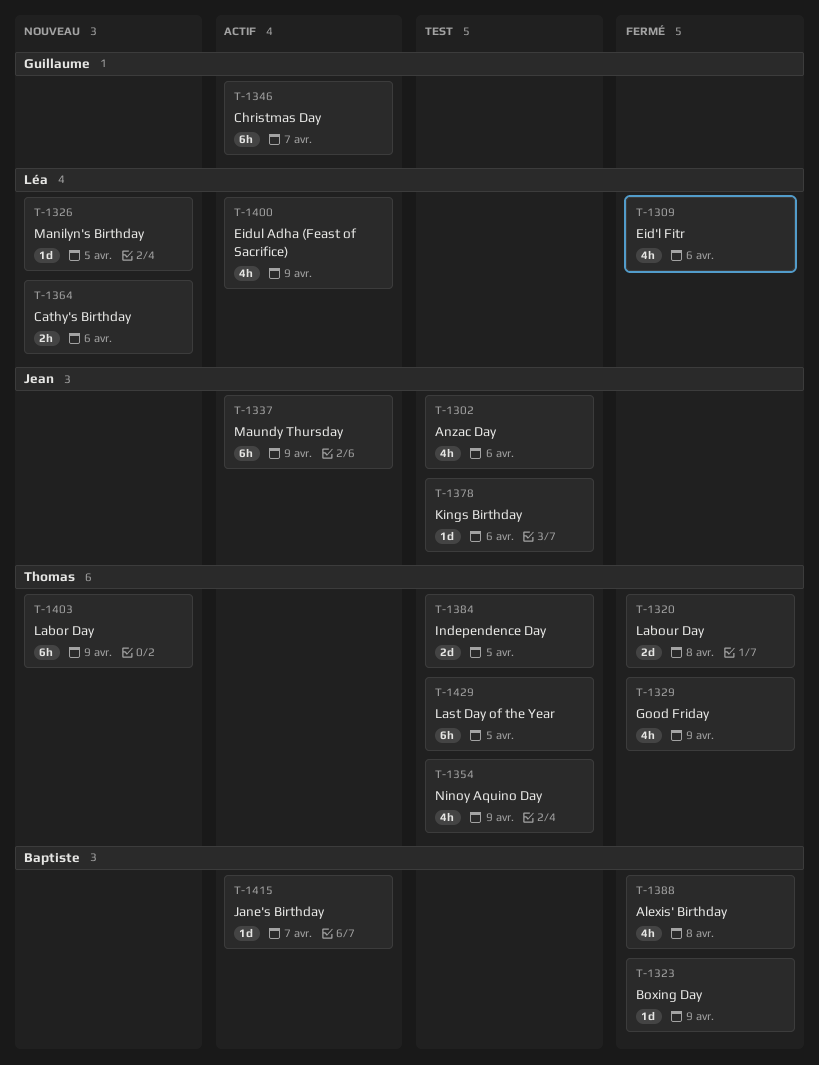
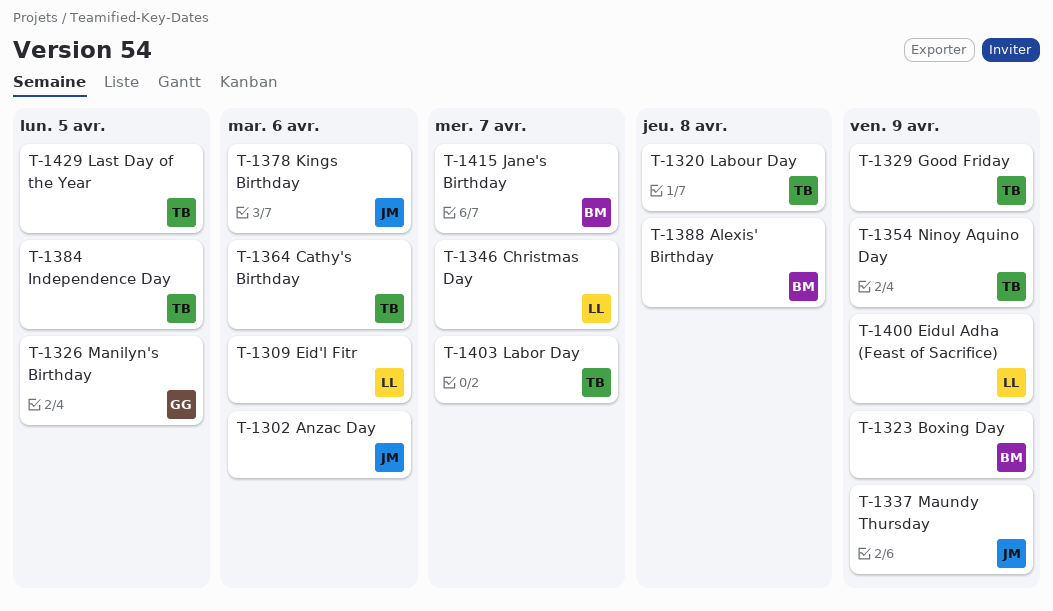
T-1326, owner: Léa -> Guillaume
T-1346, owner: Guillaume -> Léa
T-1364, owner: Léa -> Thomas
T-1403, due: Apr 9 -> Apr 7

